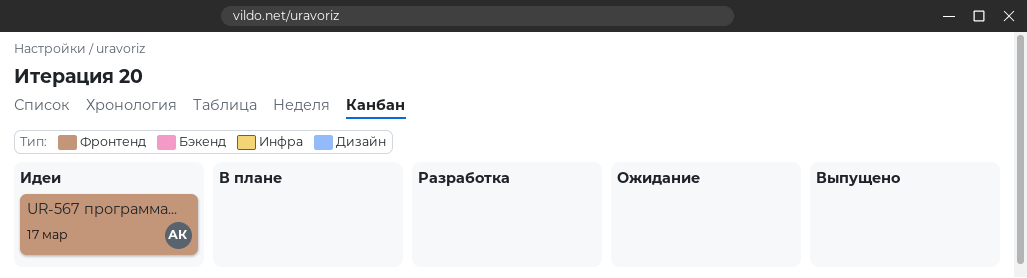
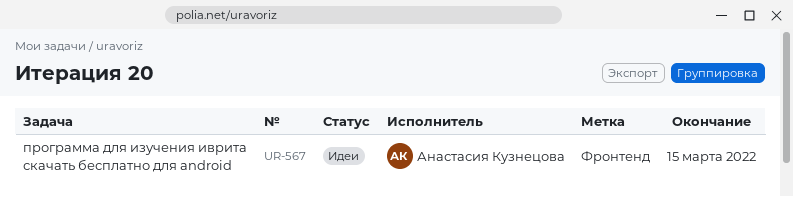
UR-567, due: Mar 17 -> Mar 15

